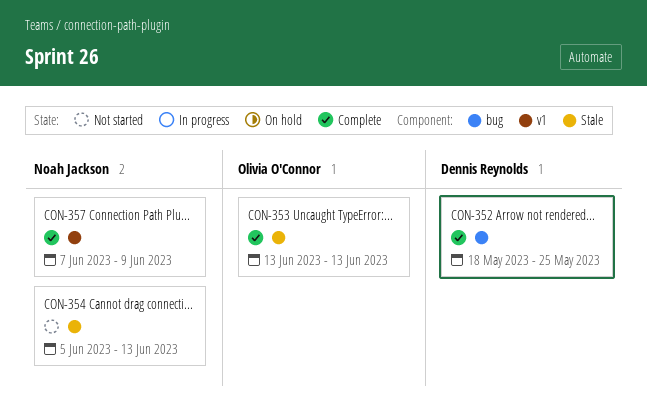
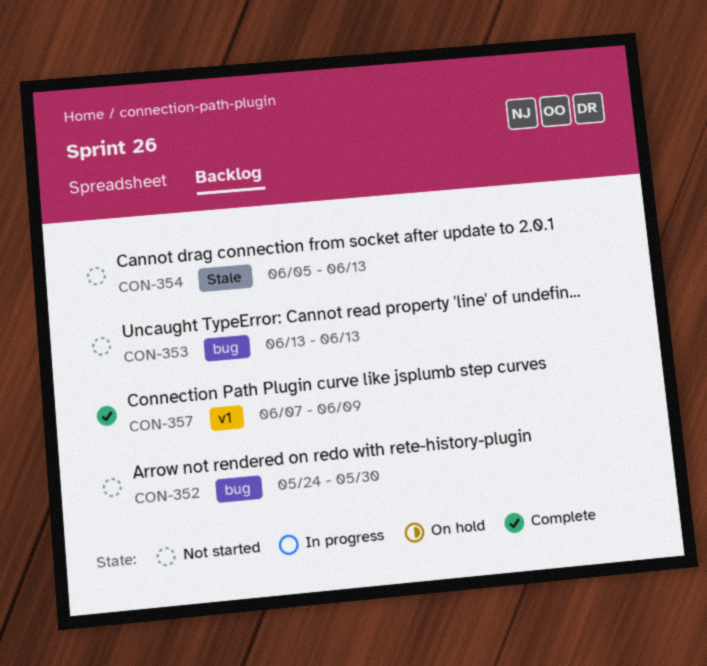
CON-352, status: Complete -> Not started
CON-352, start: May 18 -> May 24
CON-352, due: May 25 -> May 30
CON-353, status: Complete -> Not started
CON-353, label: Stale -> bug

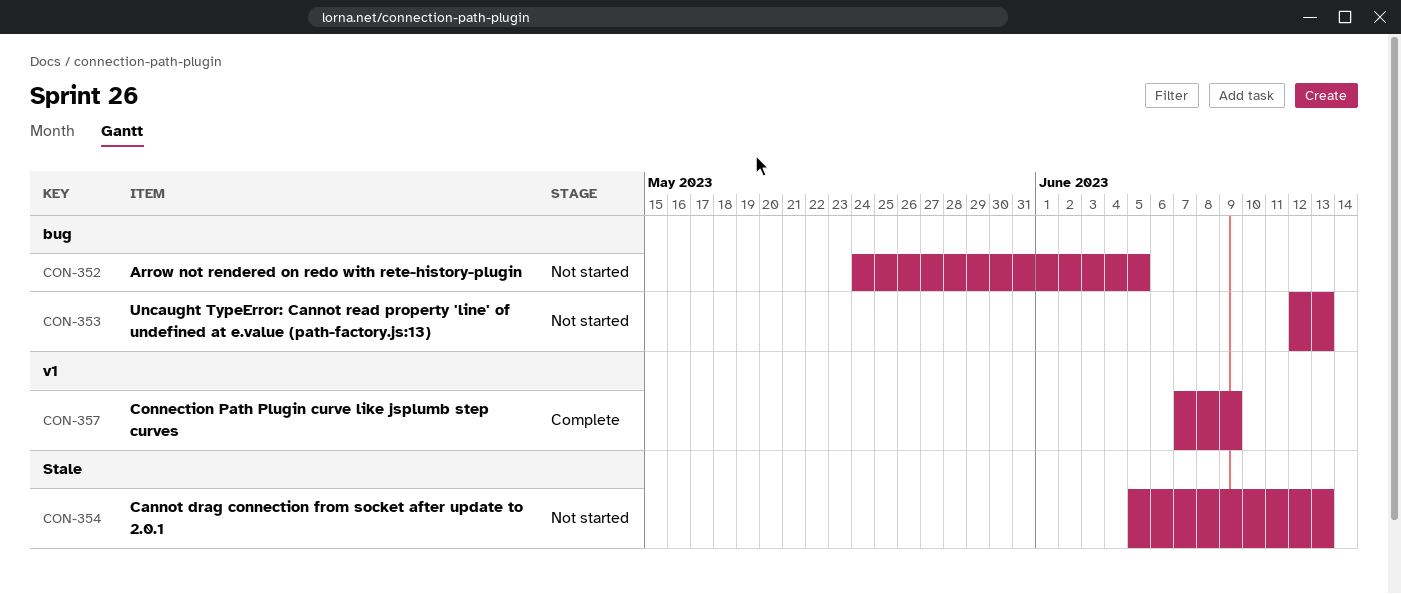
CON-352, due: May 30 -> Jun 5
CON-353, start: Jun 13 -> Jun 12

